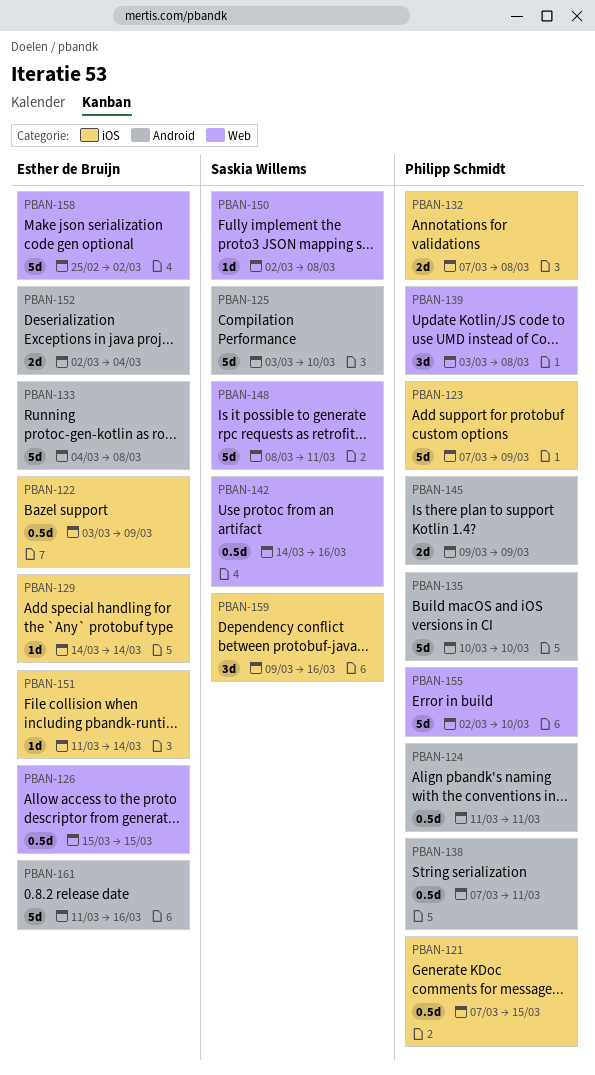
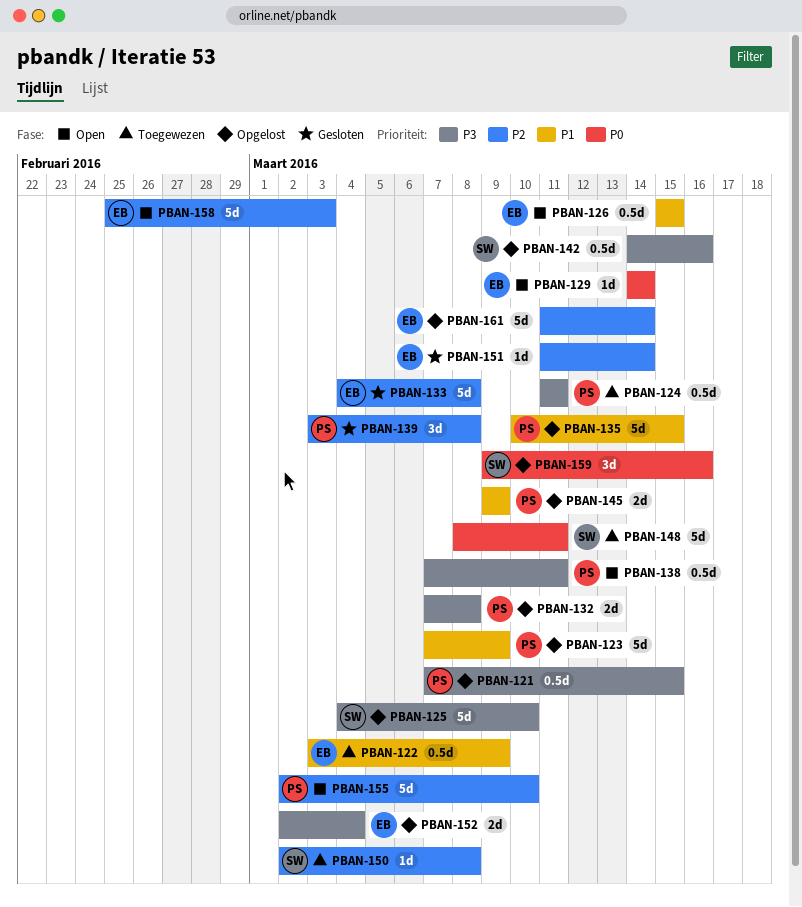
PBAN-125, start: Mar 3 -> Mar 4
PBAN-135, due: Mar 10 -> Mar 15
PBAN-158, due: Mar 2 -> Mar 3
PBAN-161, due: Mar 16 -> Mar 14

